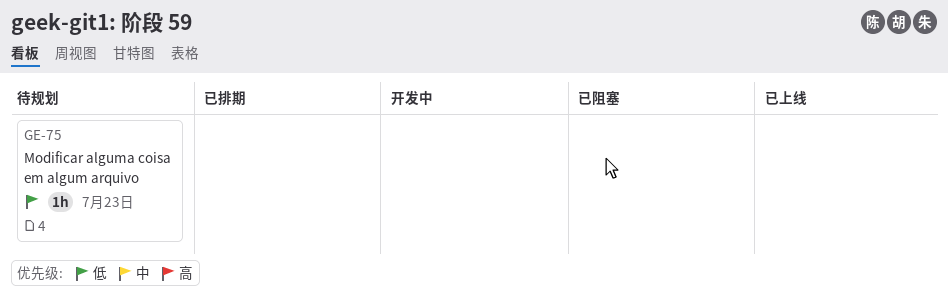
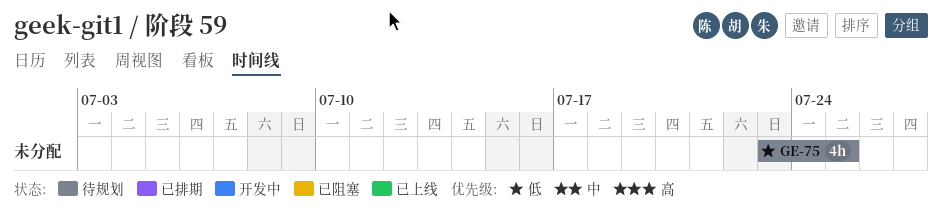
GE-75, estimate: 1h -> 4h
GE-75, due: Jul 23 -> Jul 25

